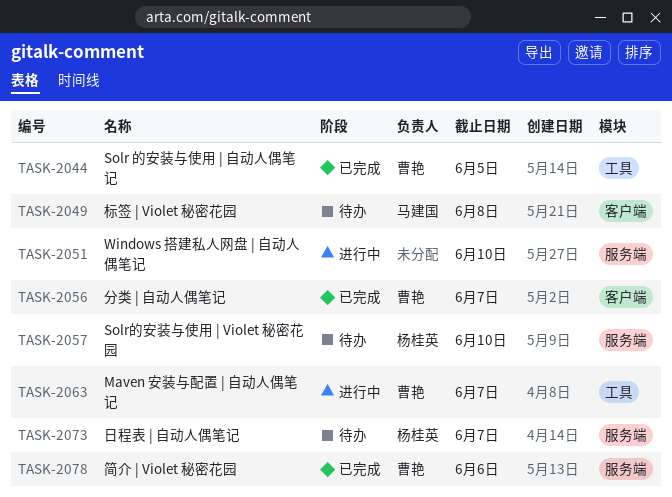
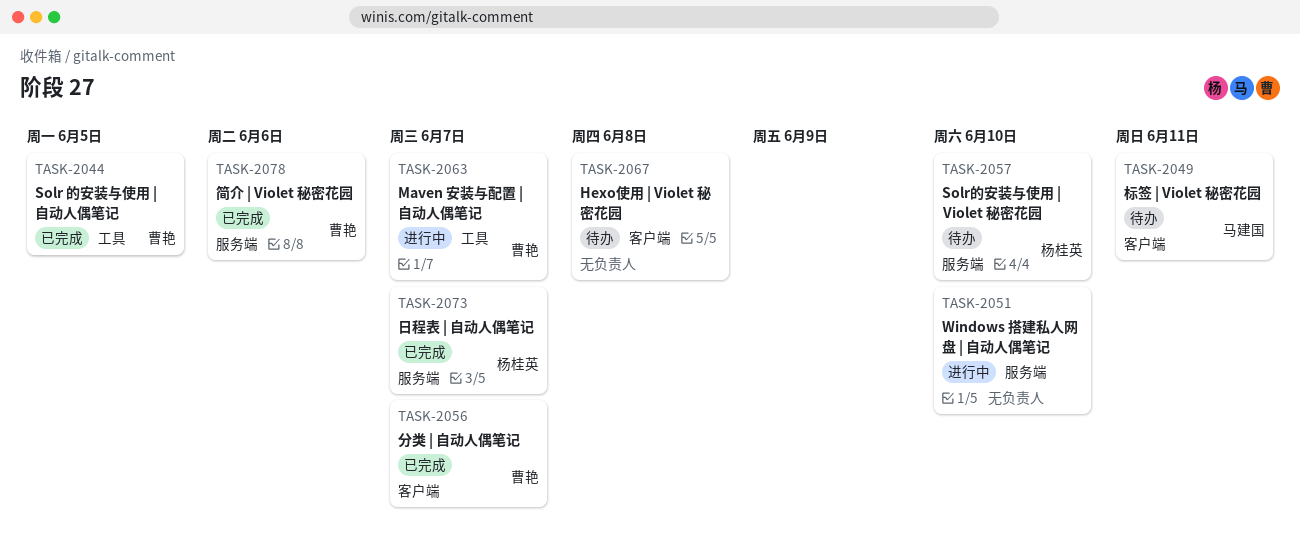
TASK-2049, due: Jun 8 -> Jun 11
TASK-2067: none -> present
TASK-2073, status: 待办 -> 已完成

